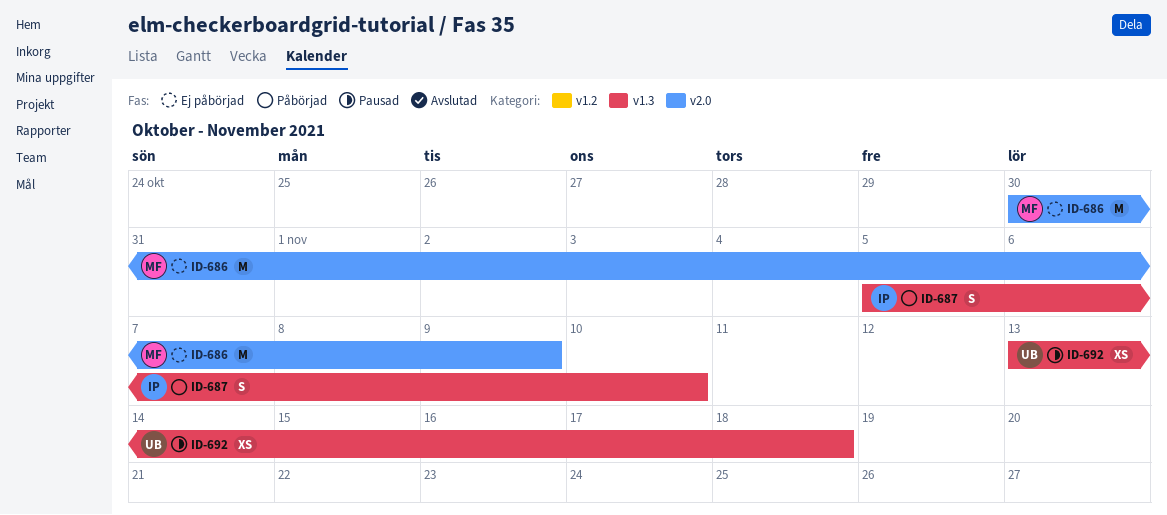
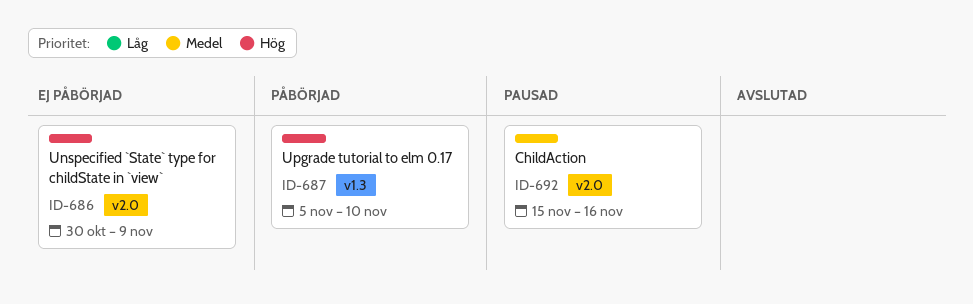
ID-692, label: v1.3 -> v2.0
ID-692, start: Nov 13 -> Nov 15
ID-692, due: Nov 18 -> Nov 16

